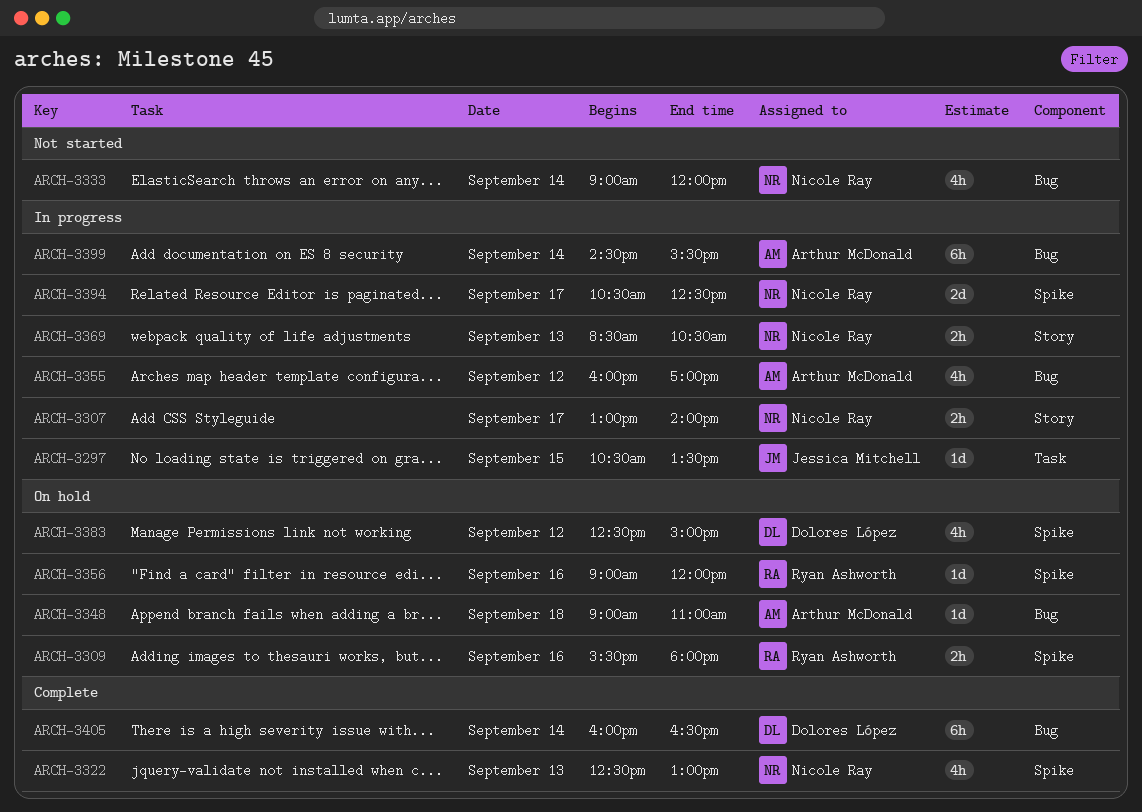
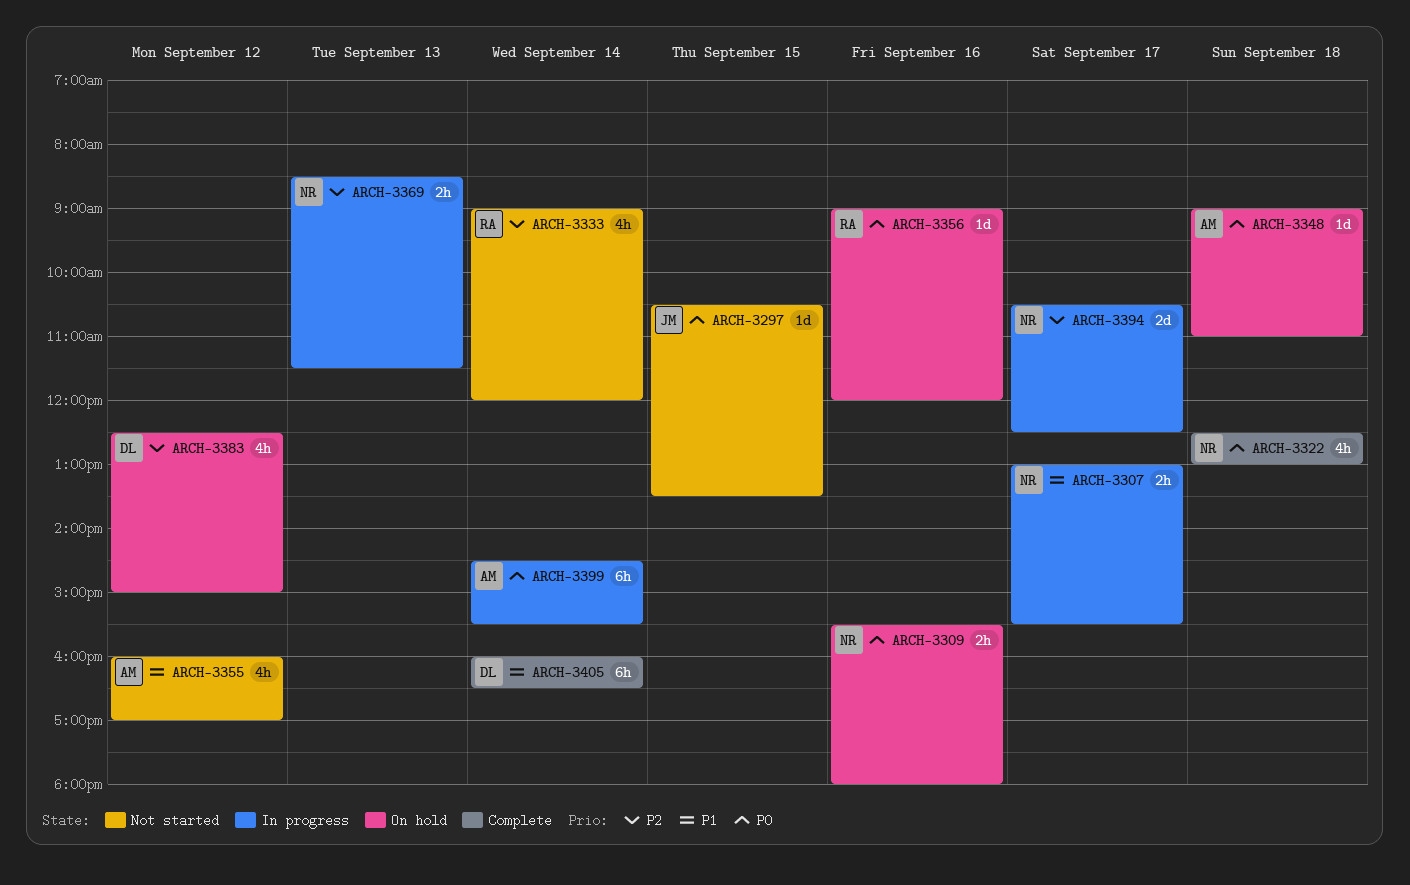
ARCH-3297, status: In progress -> Not started
ARCH-3307, ends: 14:00 -> 15:30
ARCH-3309, owner: Ryan Ashworth -> Nicole Ray
ARCH-3322, day: Sep 13 -> Sep 18
ARCH-3333, owner: Nicole Ray -> Ryan Ashworth
ARCH-3355, status: In progress -> Not started
ARCH-3369, ends: 10:30 -> 11:30

